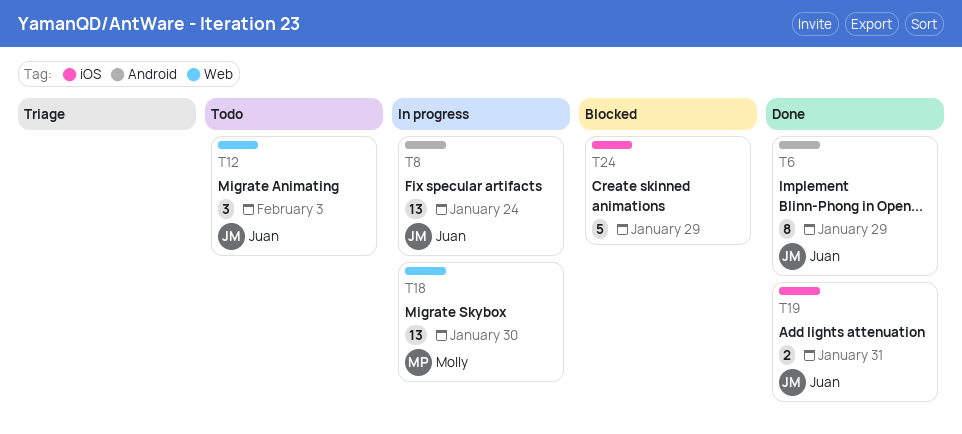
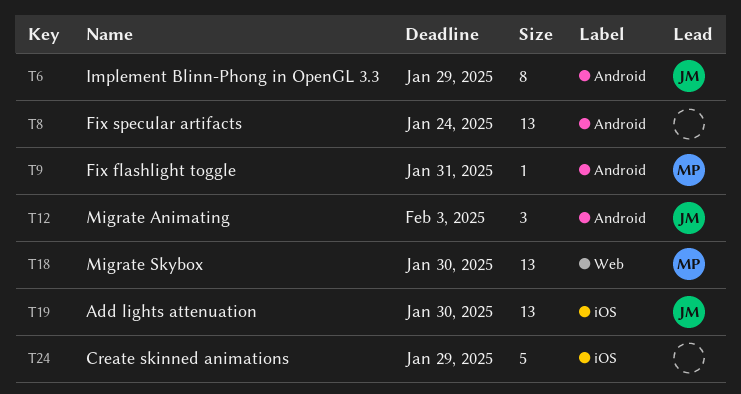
T8, owner: Juan -> none
T9: none -> present
T12, label: Web -> Android
T19, estimate: 2 -> 13
T19, due: Jan 31 -> Jan 30

